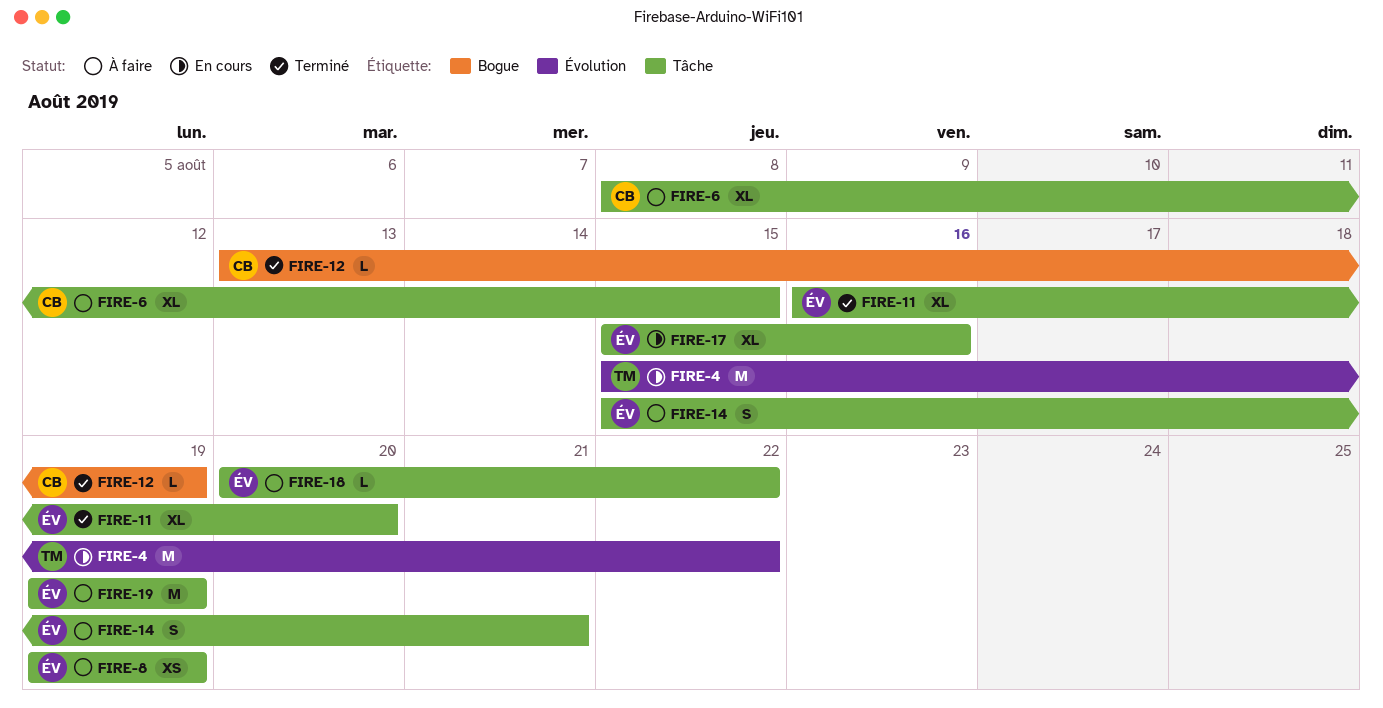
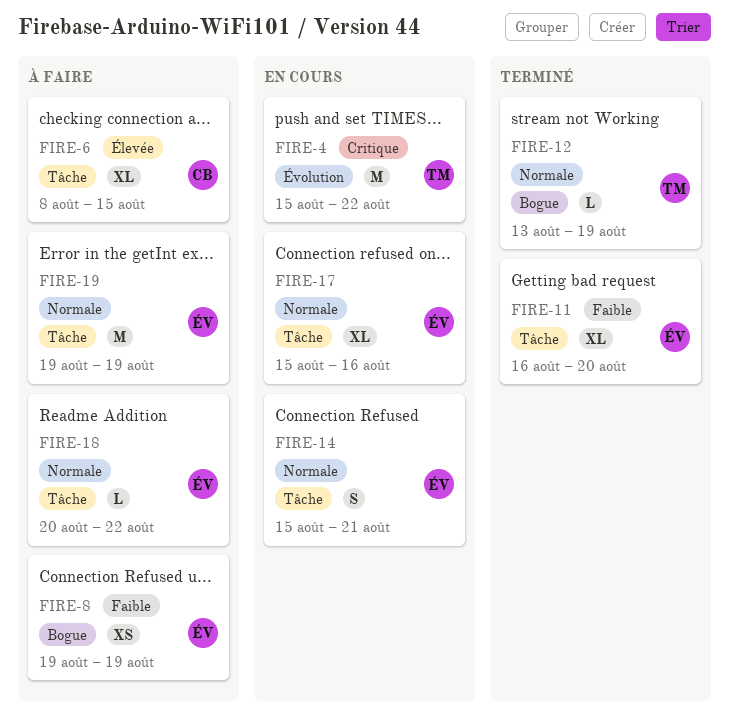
FIRE-8, label: Tâche -> Bogue
FIRE-12, owner: CB -> TM
FIRE-14, status: À faire -> En cours

